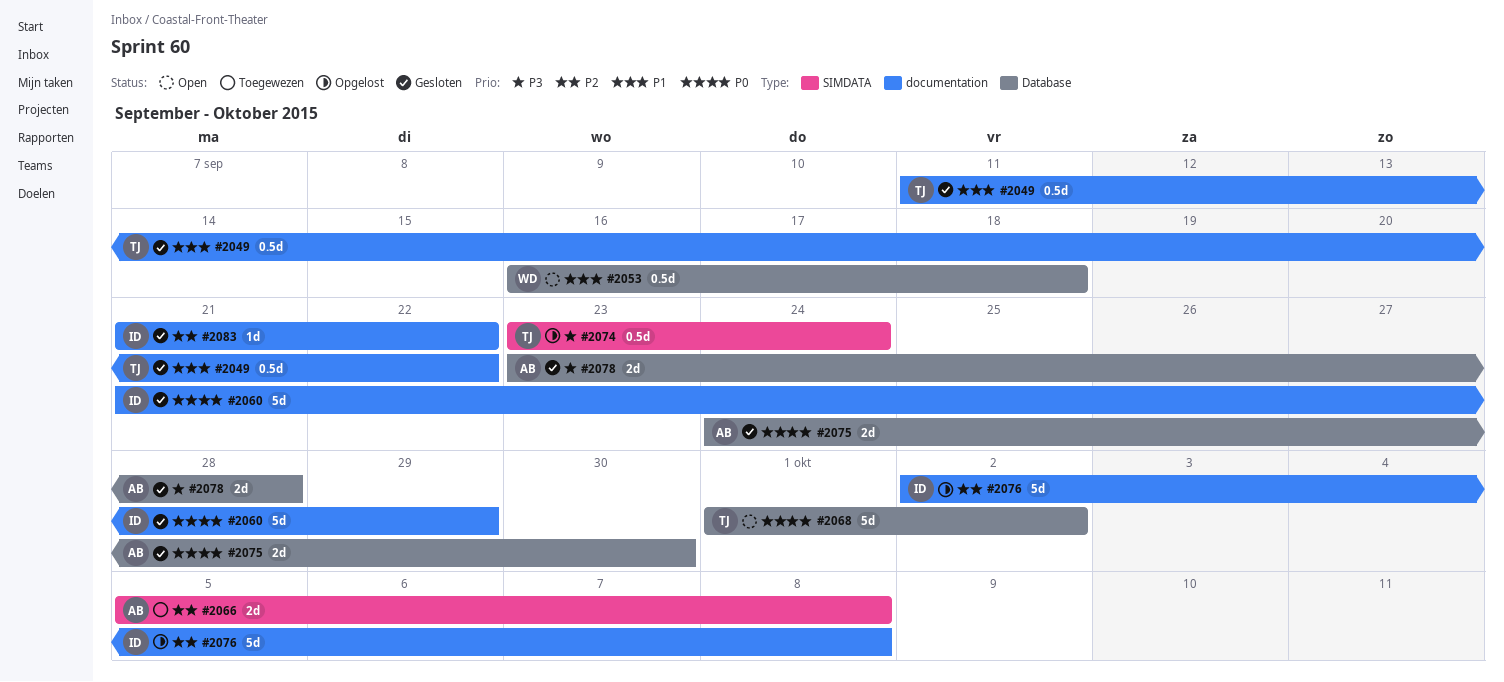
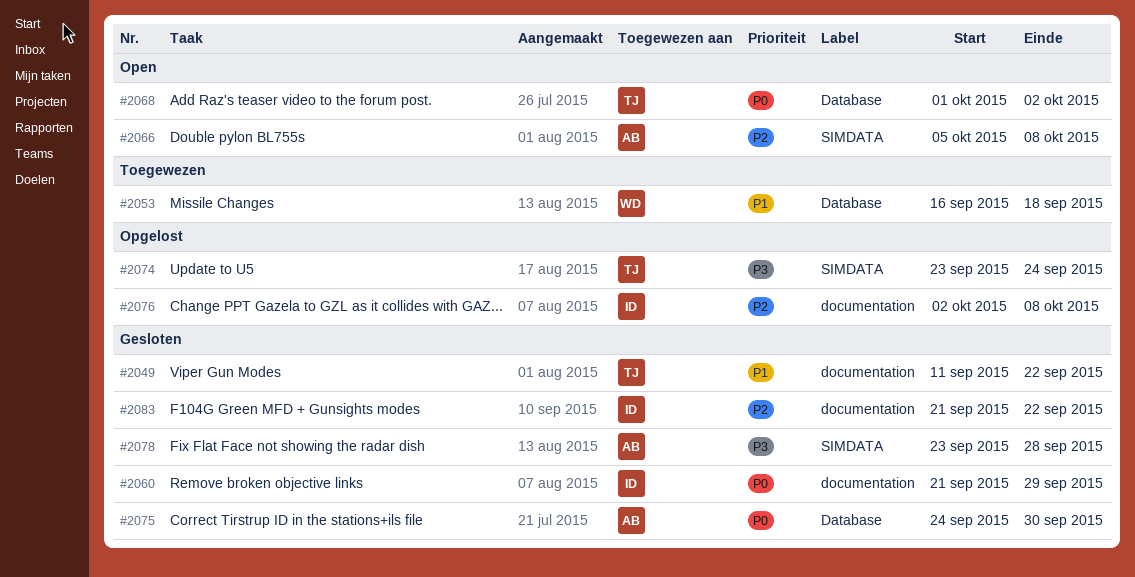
#2053, status: Open -> Toegewezen
#2066, status: Toegewezen -> Open
#2078, label: Database -> SIMDATA

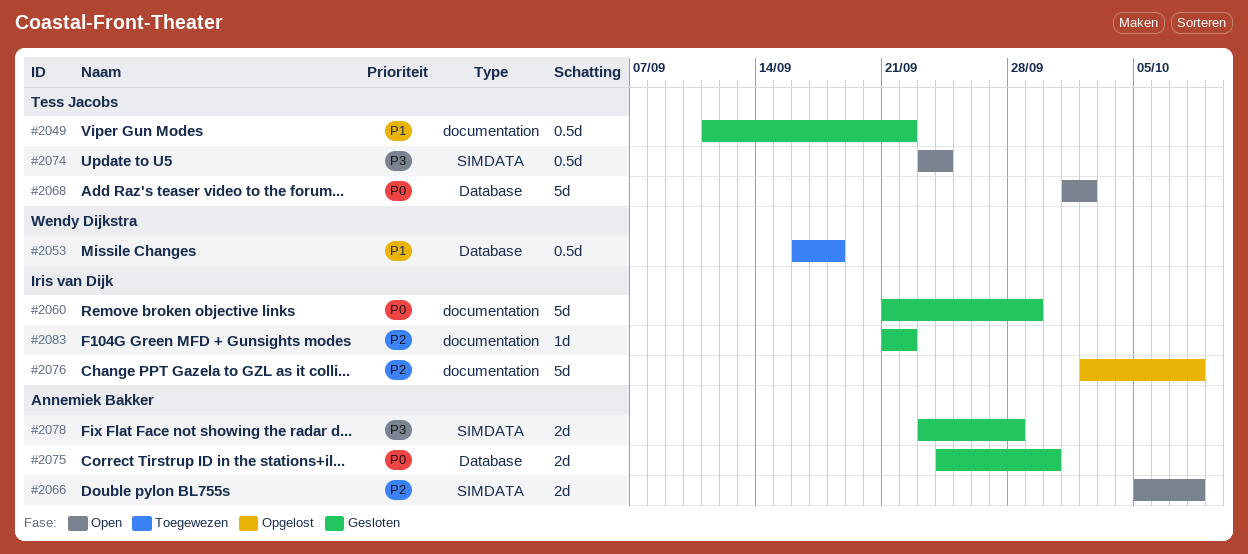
#2074, status: Opgelost -> Open

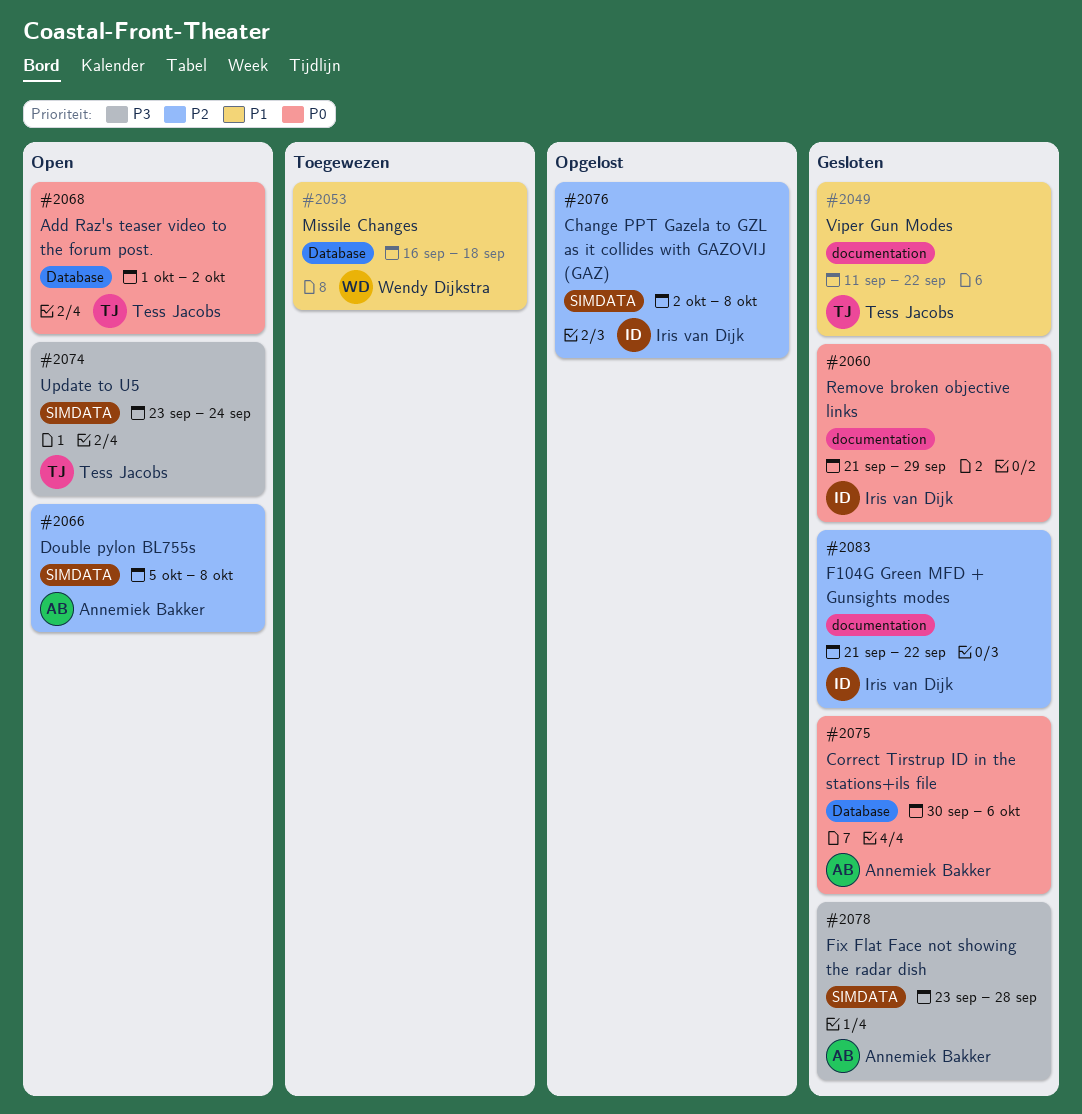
#2075, start: Sep 24 -> Sep 30
#2075, due: Sep 30 -> Oct 6
#2076, label: documentation -> SIMDATA

